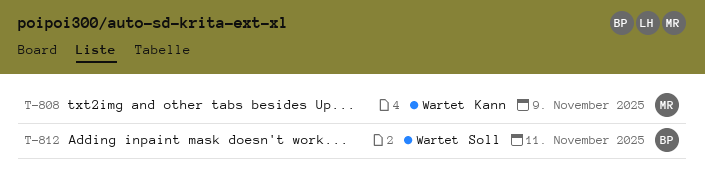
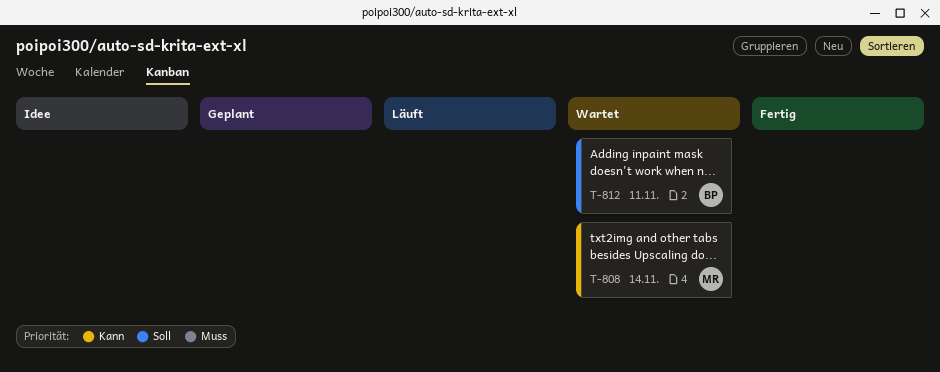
T-808, due: Nov 9 -> Nov 14

